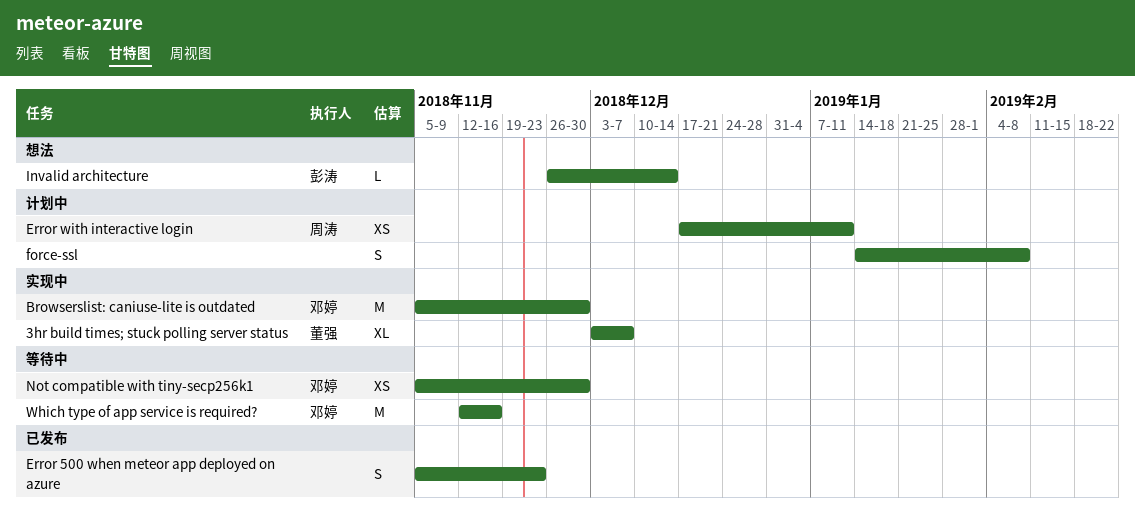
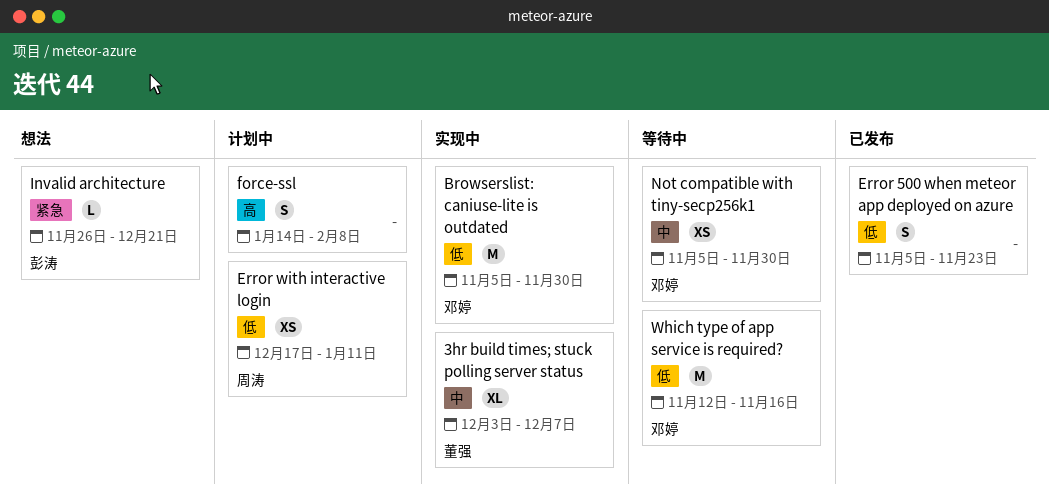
Invalid architecture, due: Dec 14 -> Dec 21

